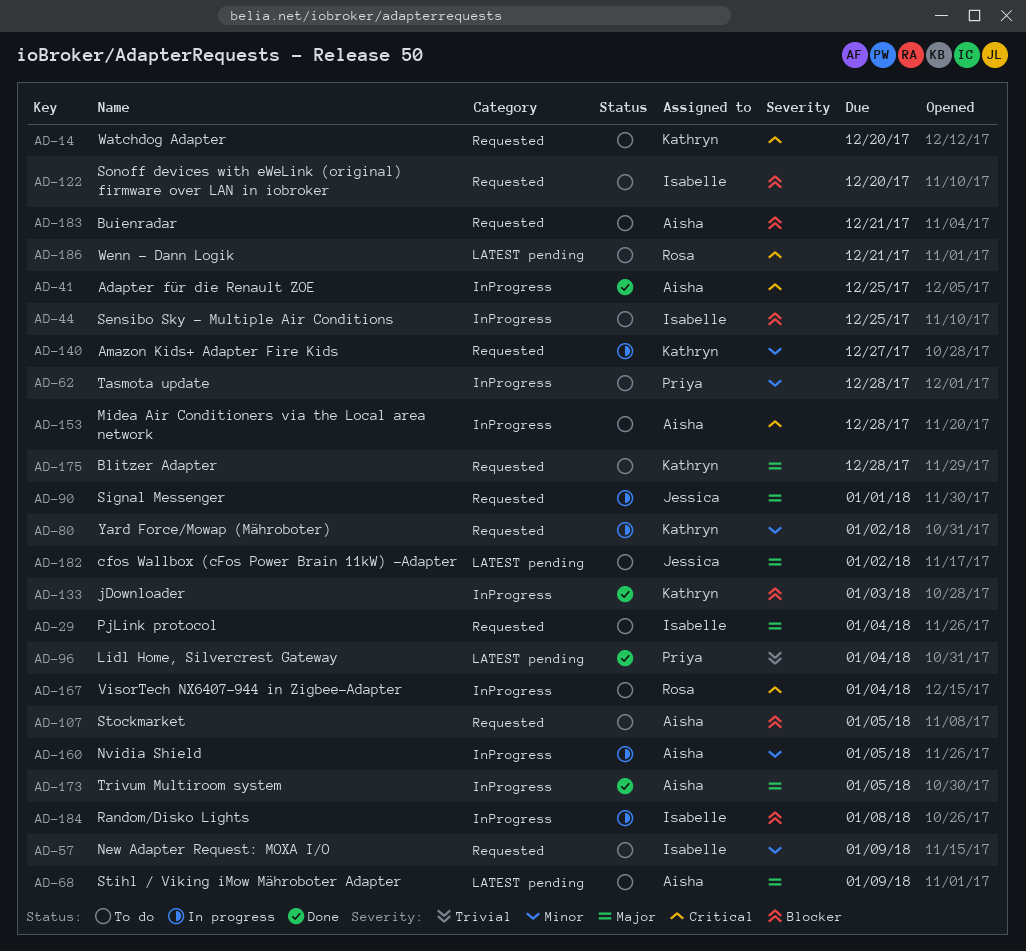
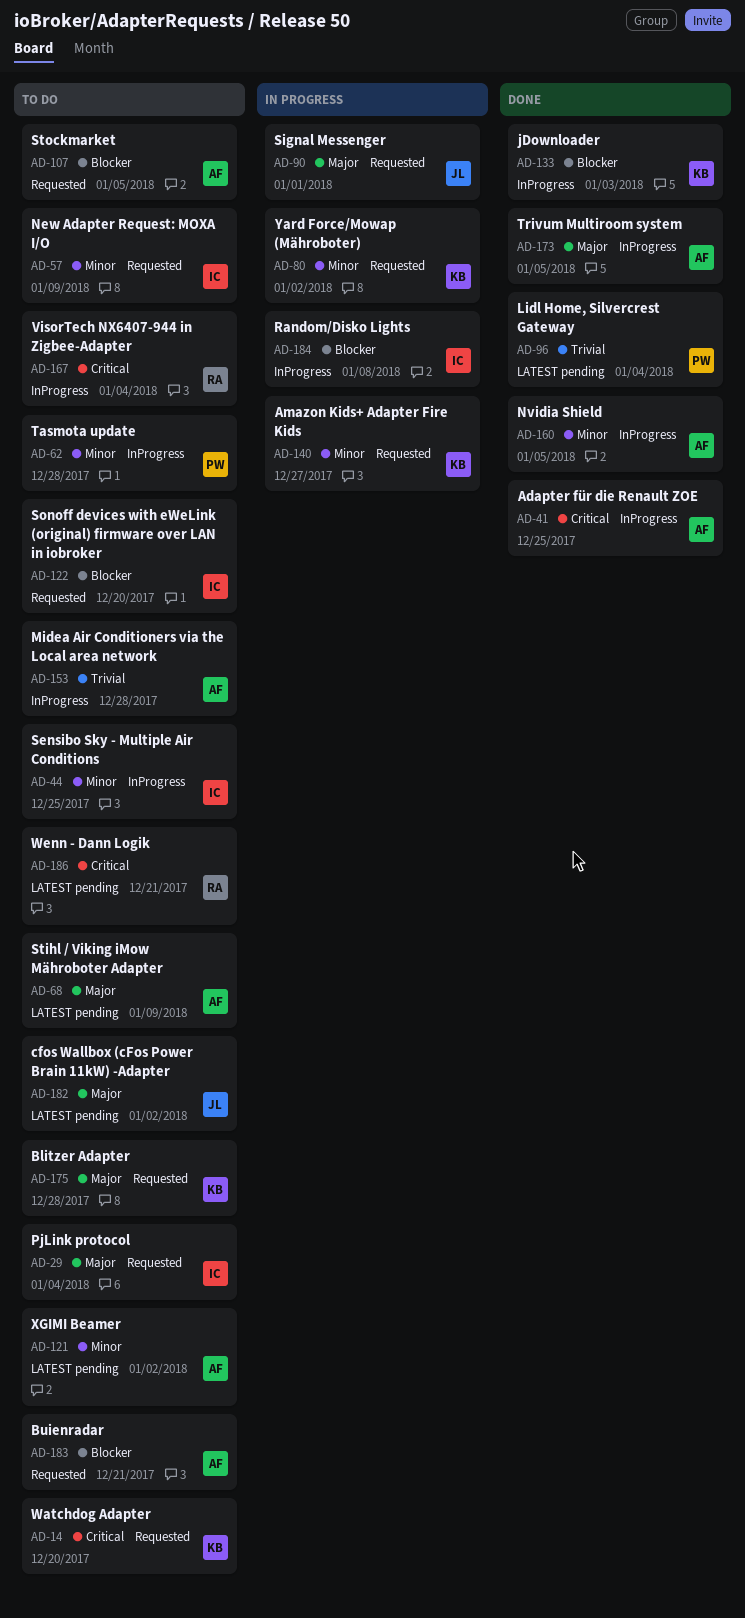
AD-44, priority: Blocker -> Minor
AD-121: none -> present
AD-153, priority: Critical -> Trivial
AD-160, status: In progress -> Done

